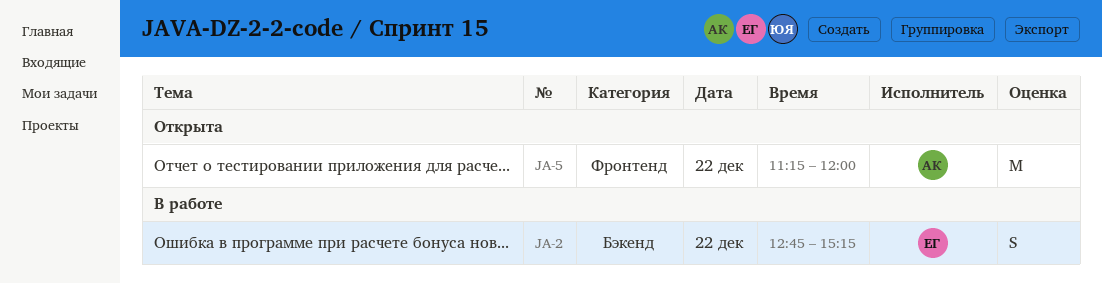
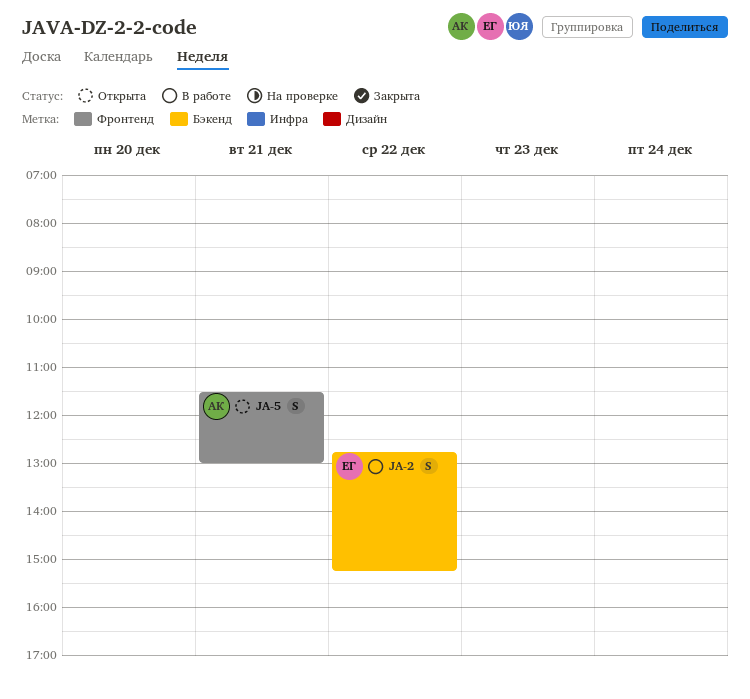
JA-5, estimate: M -> S
JA-5, day: Dec 22 -> Dec 21
JA-5, begins: 11:15 -> 11:30
JA-5, ends: 12:00 -> 13:00

